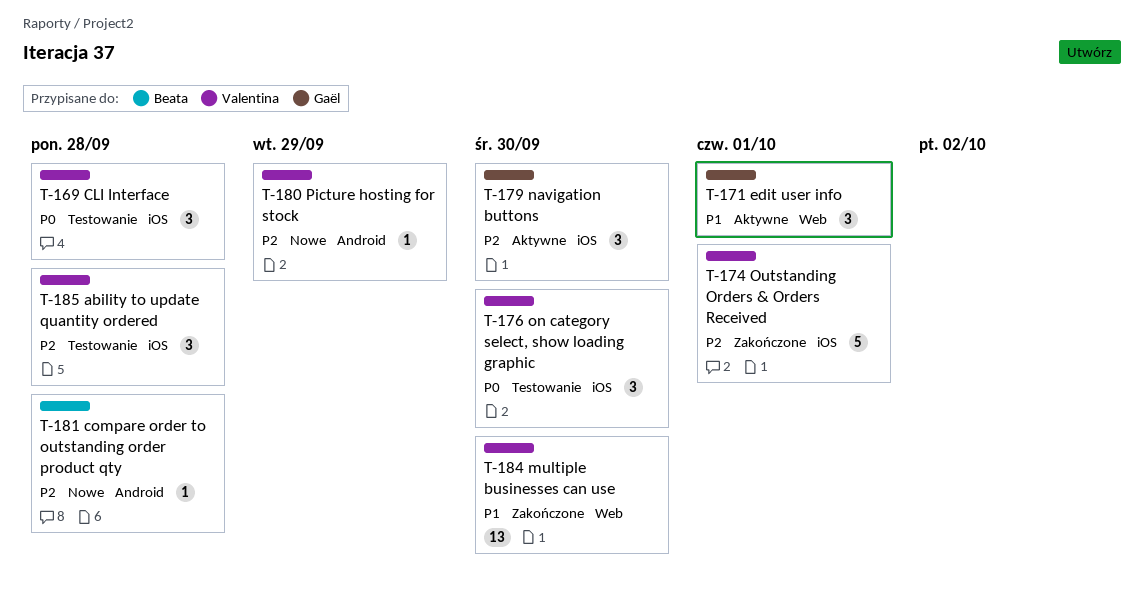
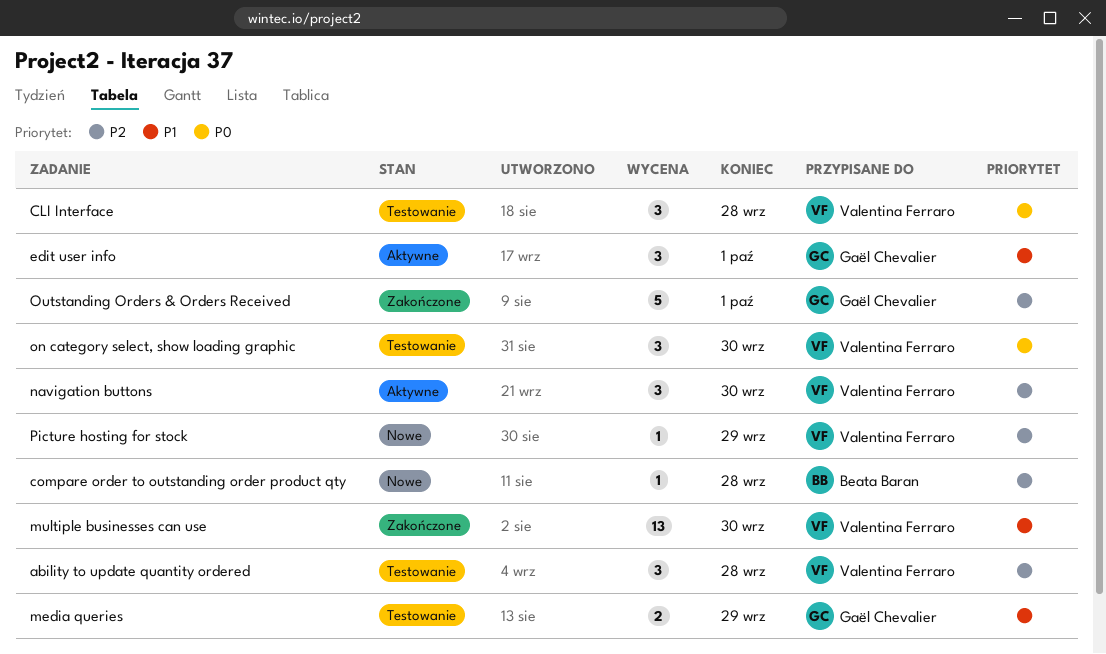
media queries: none -> present
navigation buttons, owner: Gaël Chevalier -> Valentina Ferraro
Outstanding Orders & Orders Received, owner: Valentina Ferraro -> Gaël Chevalier

